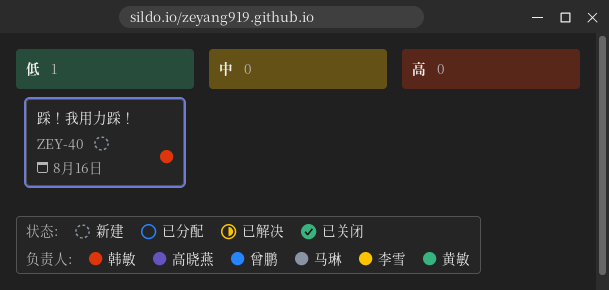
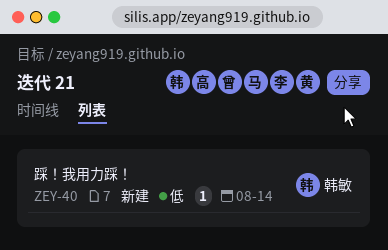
ZEY-40, due: Aug 16 -> Aug 14

